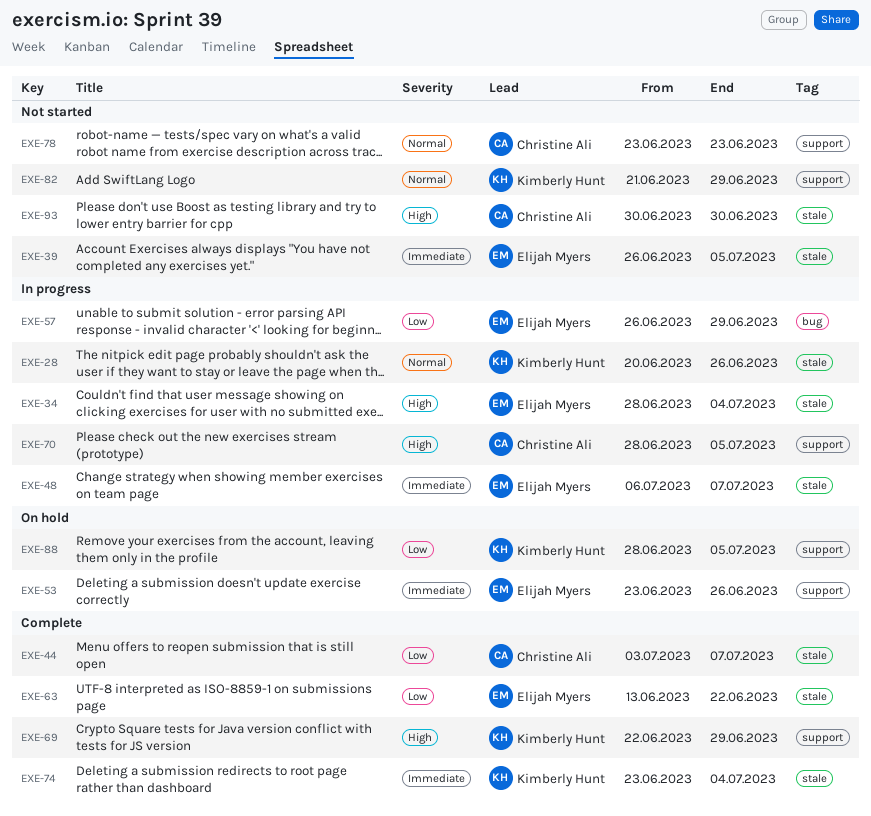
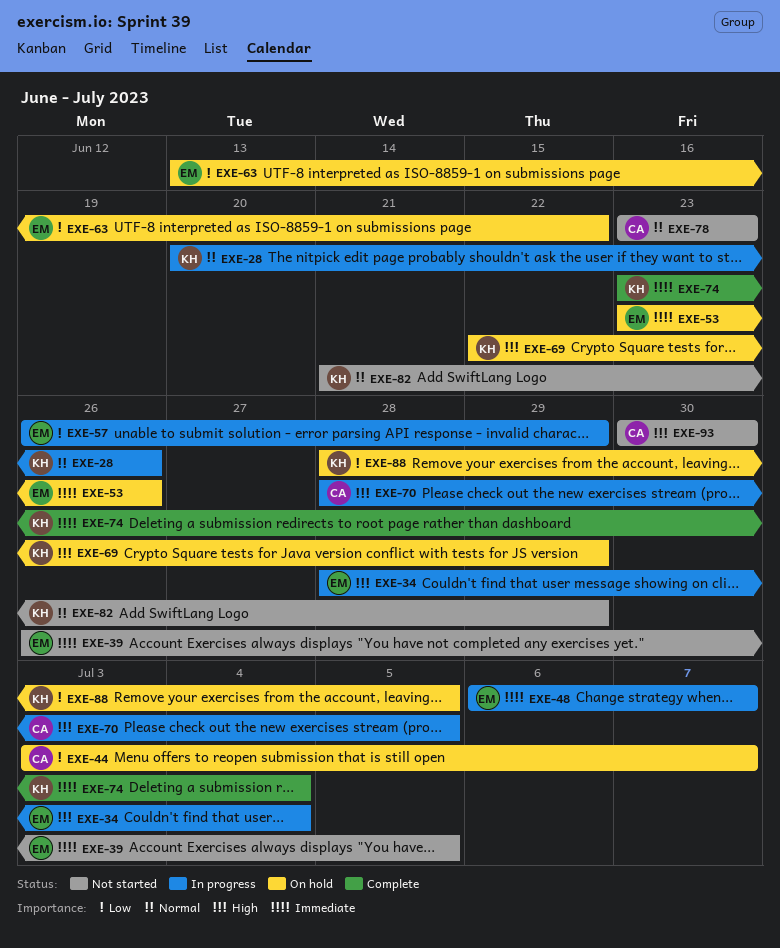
EXE-44, status: Complete -> On hold
EXE-63, status: Complete -> On hold
EXE-69, status: Complete -> On hold

